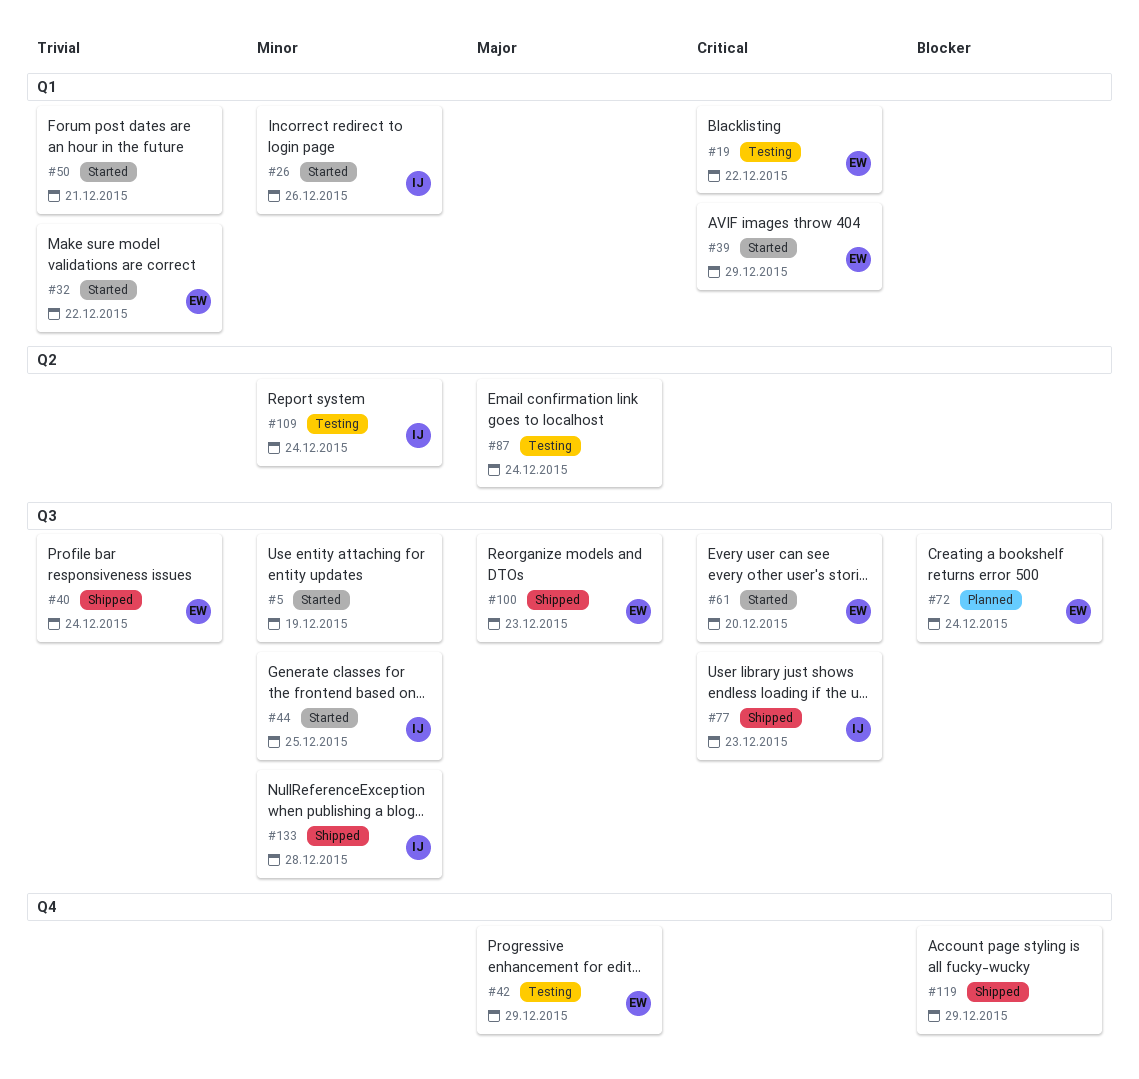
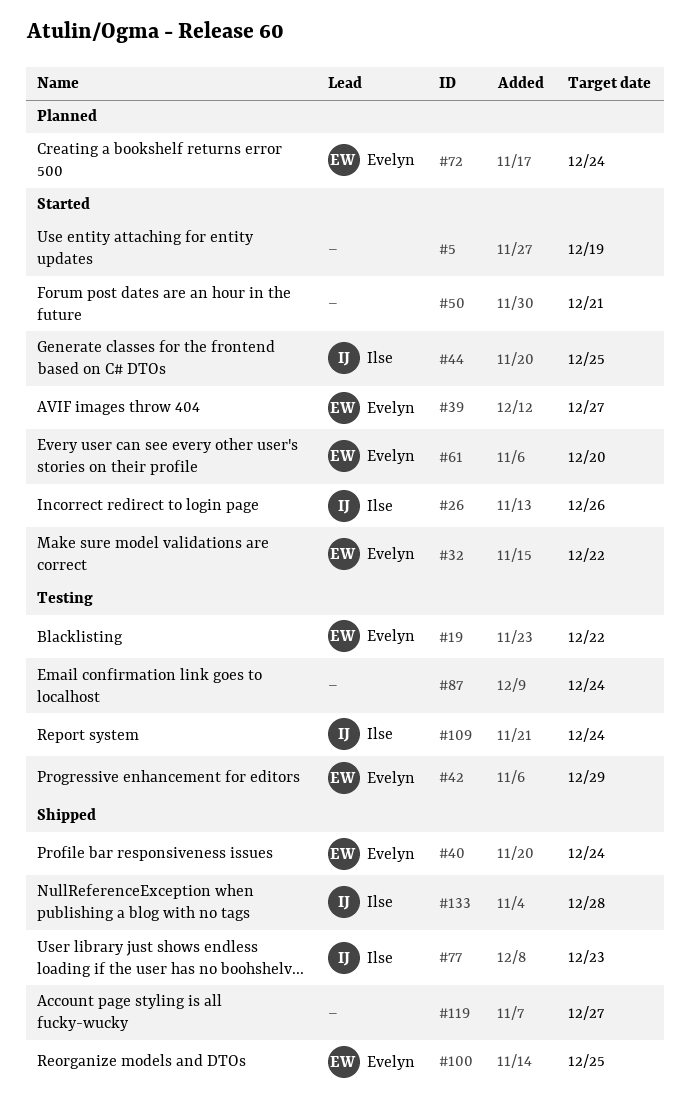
#39, due: Dec 29 -> Dec 27
#100, due: Dec 23 -> Dec 25
#119, due: Dec 29 -> Dec 27

